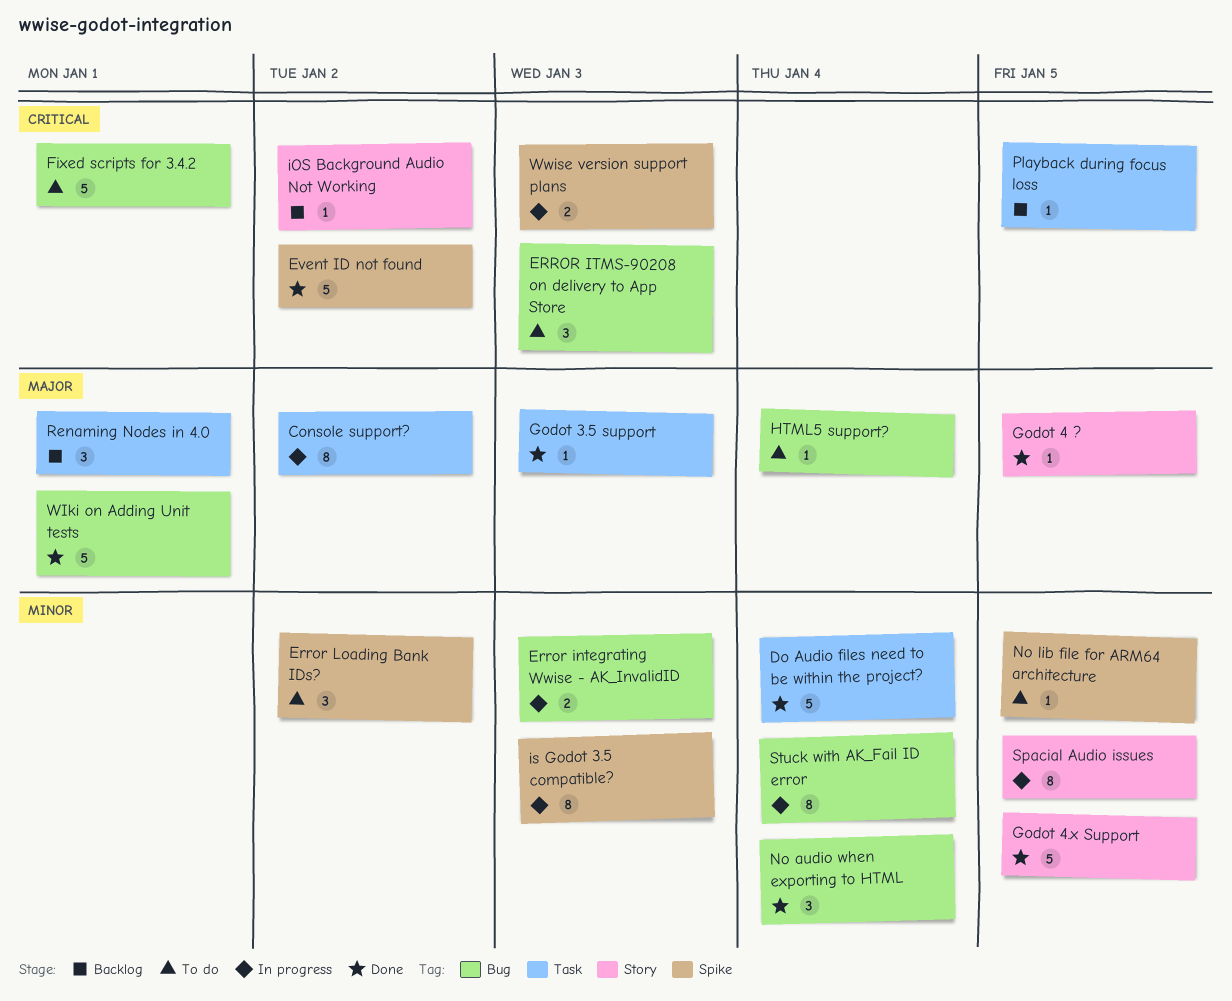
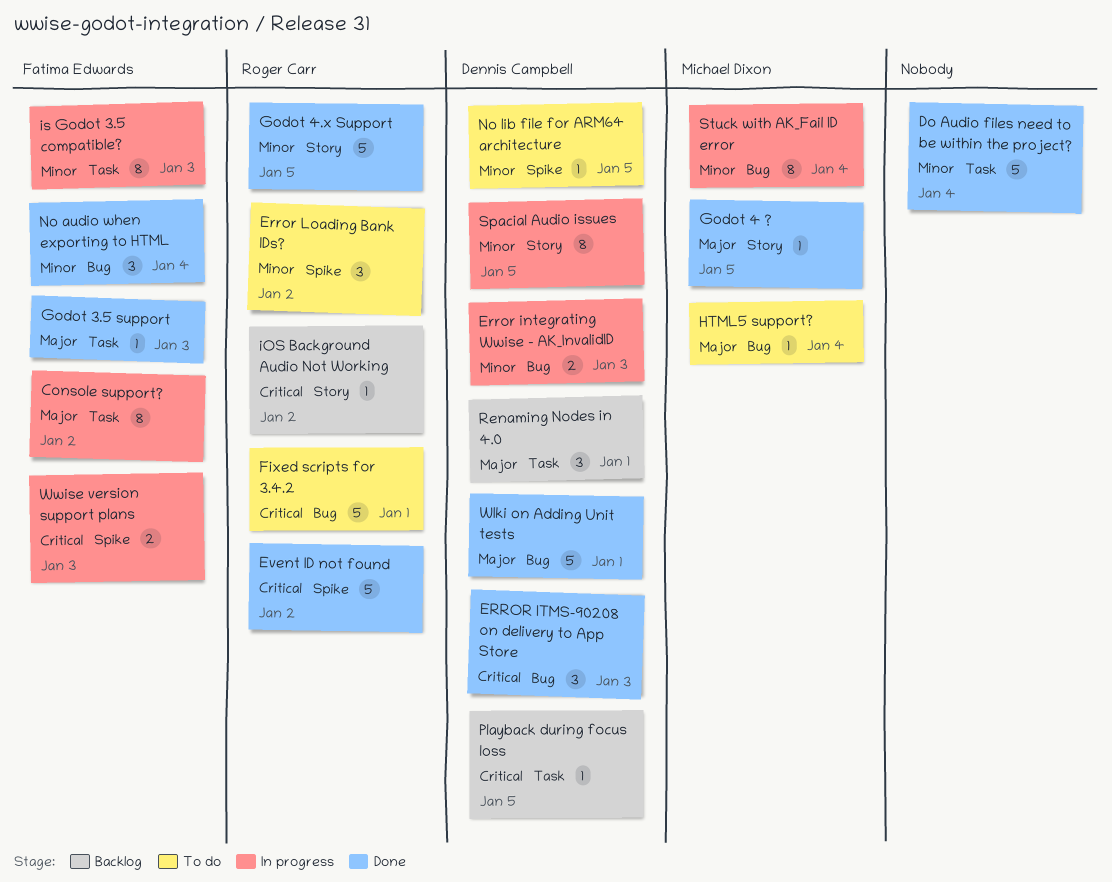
ERROR ITMS-90208 on delivery to App Store, status: To do -> Done
is Godot 3.5 compatible?, label: Spike -> Task

